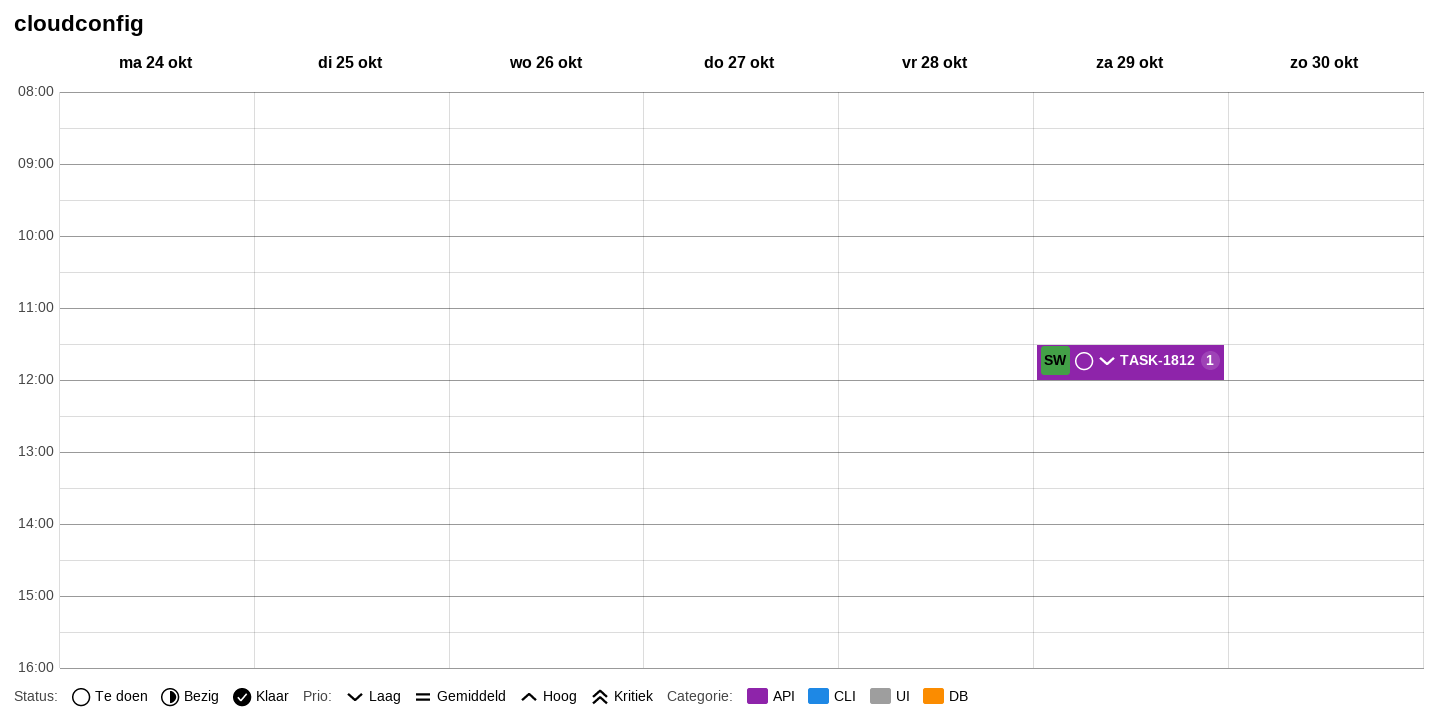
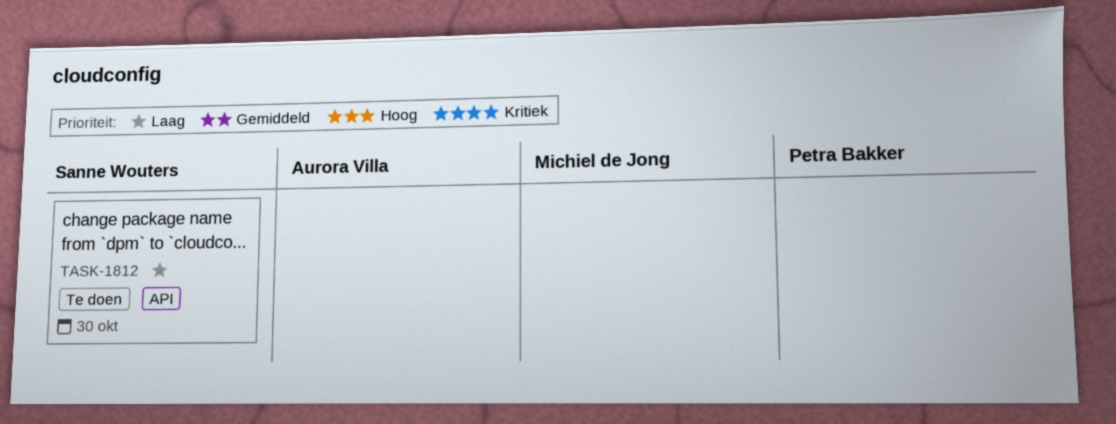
TASK-1812, day: Oct 29 -> Oct 30

